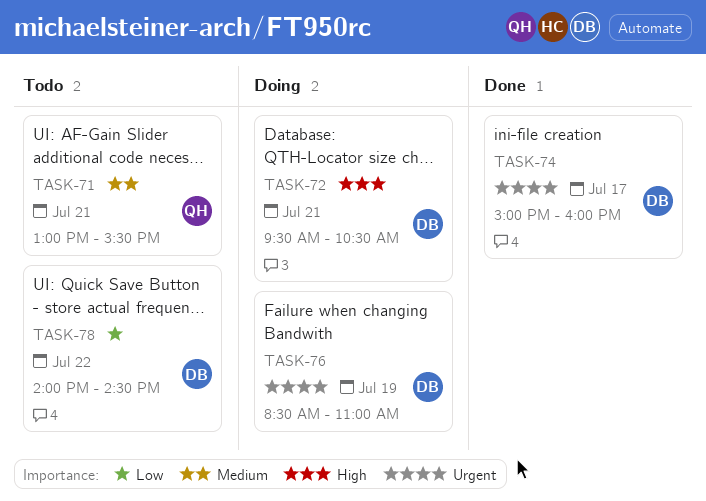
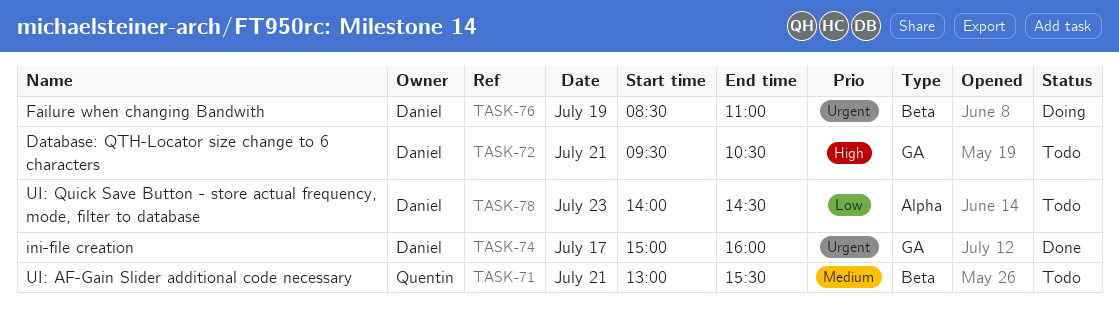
TASK-72, status: Doing -> Todo
TASK-78, day: Jul 22 -> Jul 23

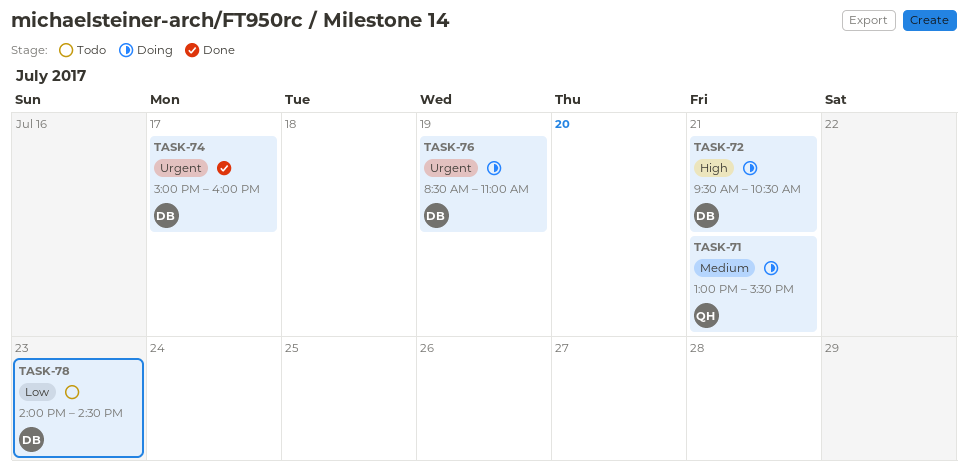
TASK-71, status: Todo -> Doing
TASK-72, status: Todo -> Doing

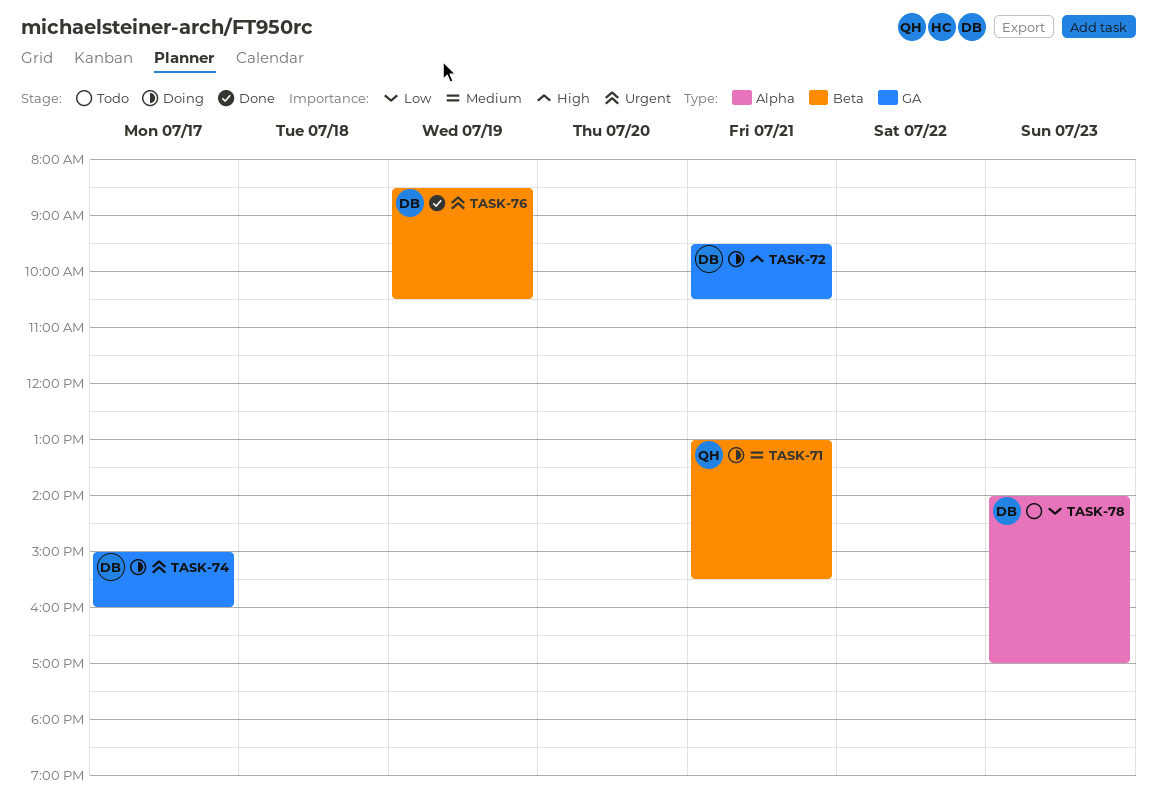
TASK-74, status: Done -> Doing
TASK-76, status: Doing -> Done
TASK-76, ends: 11:00 -> 10:30
TASK-78, ends: 14:30 -> 17:00

